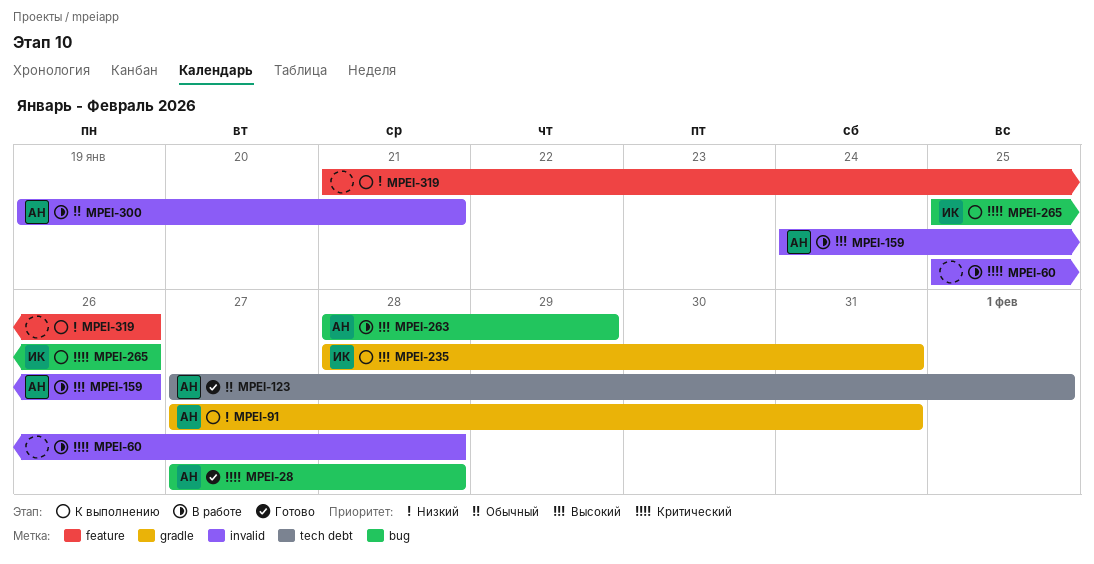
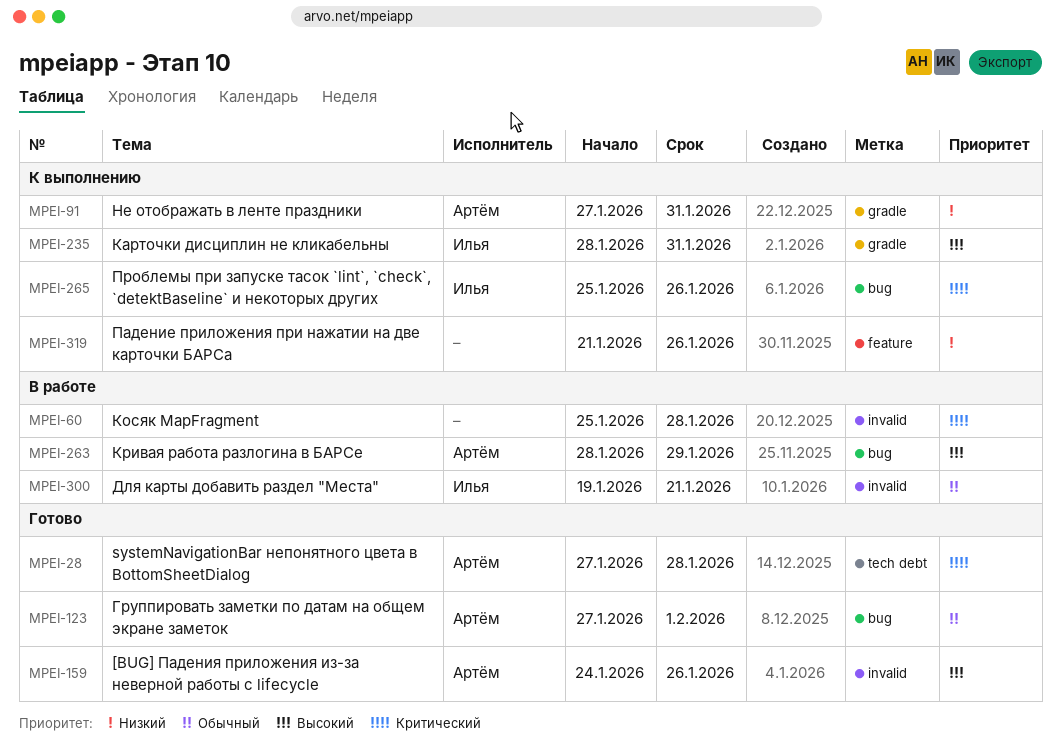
MPEI-28, label: bug -> tech debt
MPEI-123, label: tech debt -> bug
MPEI-159, status: В работе -> Готово
MPEI-300, owner: Артём -> Илья

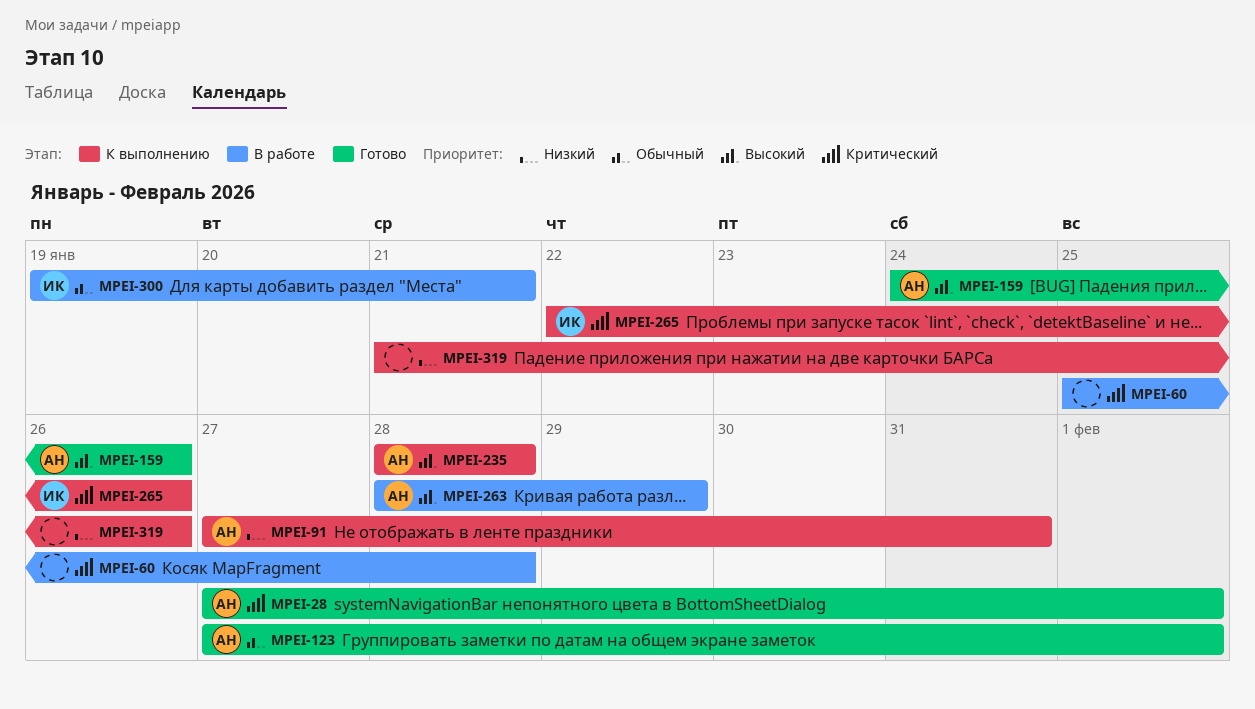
MPEI-28, due: Jan 28 -> Feb 1
MPEI-235, owner: Илья -> Артём
MPEI-235, due: Jan 31 -> Jan 28
MPEI-265, start: Jan 25 -> Jan 22

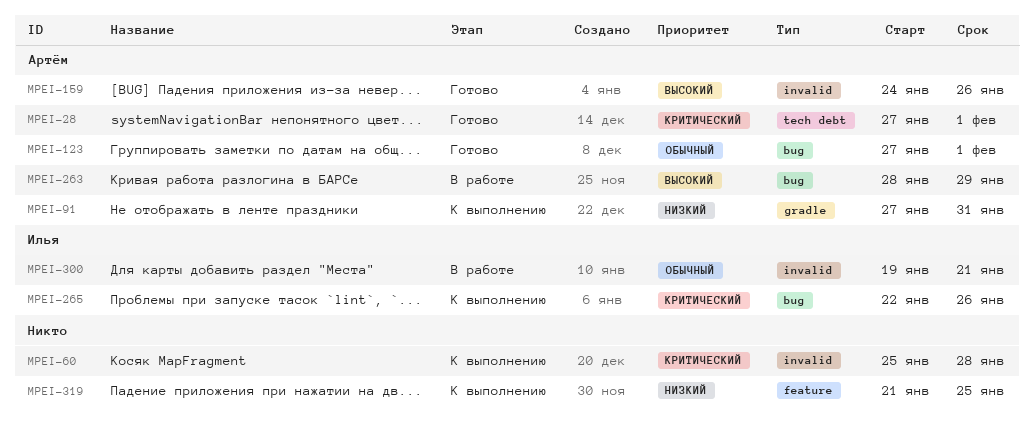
MPEI-60, status: В работе -> К выполнению
MPEI-235: present -> none
MPEI-319, due: Jan 26 -> Jan 25

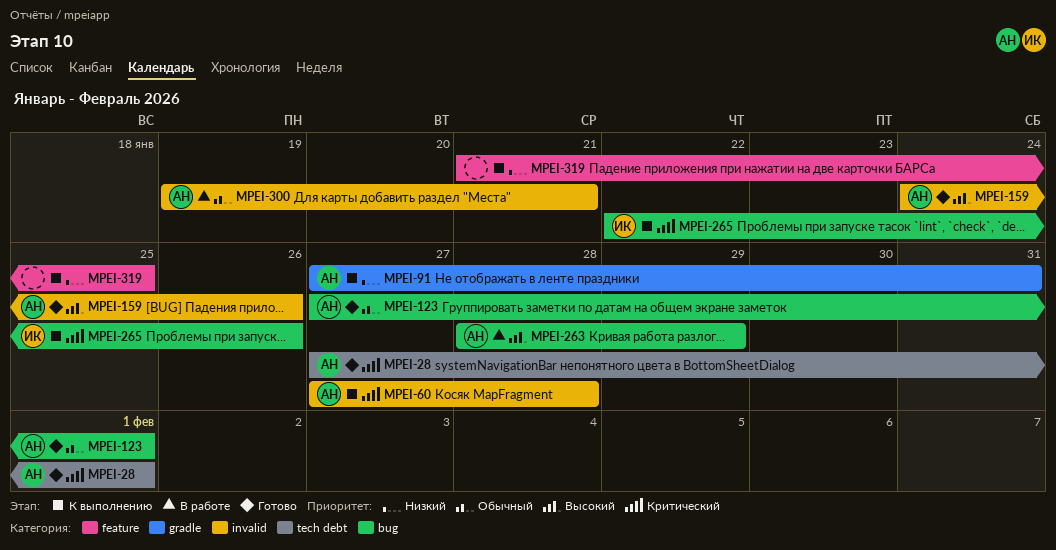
MPEI-60, owner: none -> Артём
MPEI-60, start: Jan 25 -> Jan 27
MPEI-300, owner: Илья -> Артём

